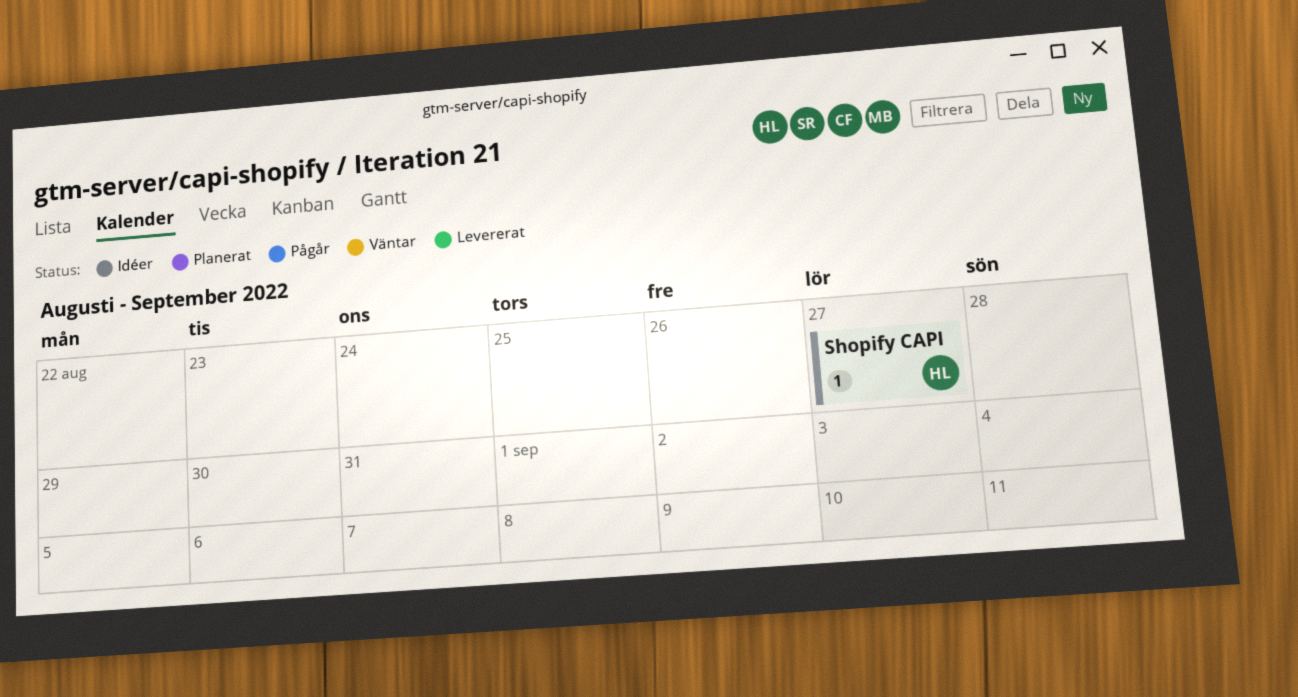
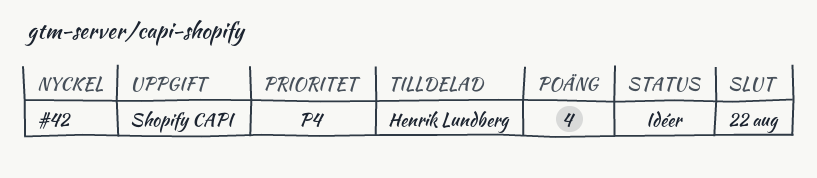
Shopify CAPI, estimate: 1 -> 4
Shopify CAPI, due: Aug 27 -> Aug 22

